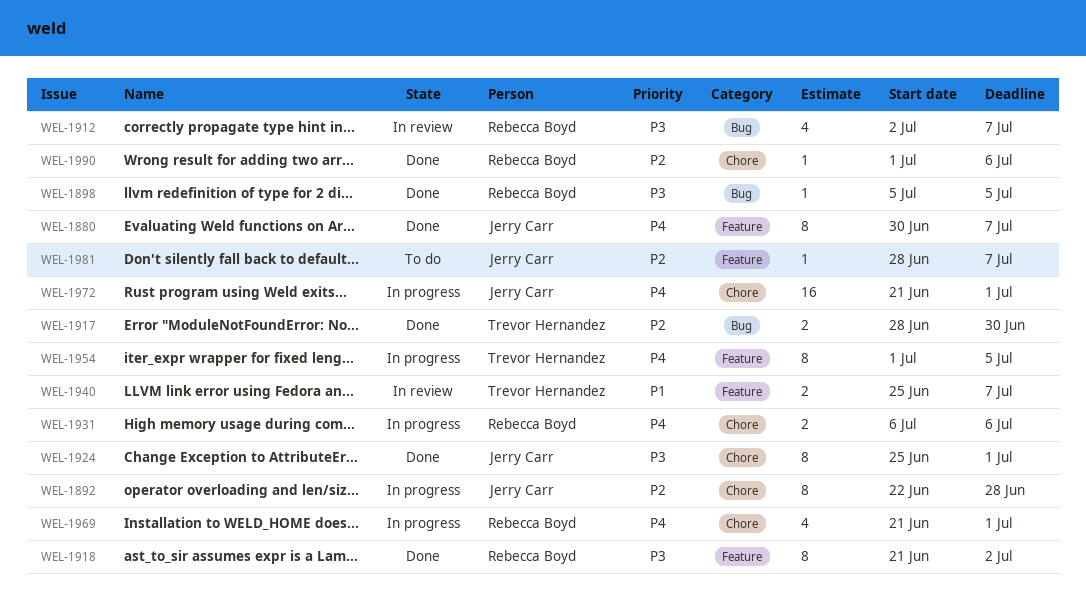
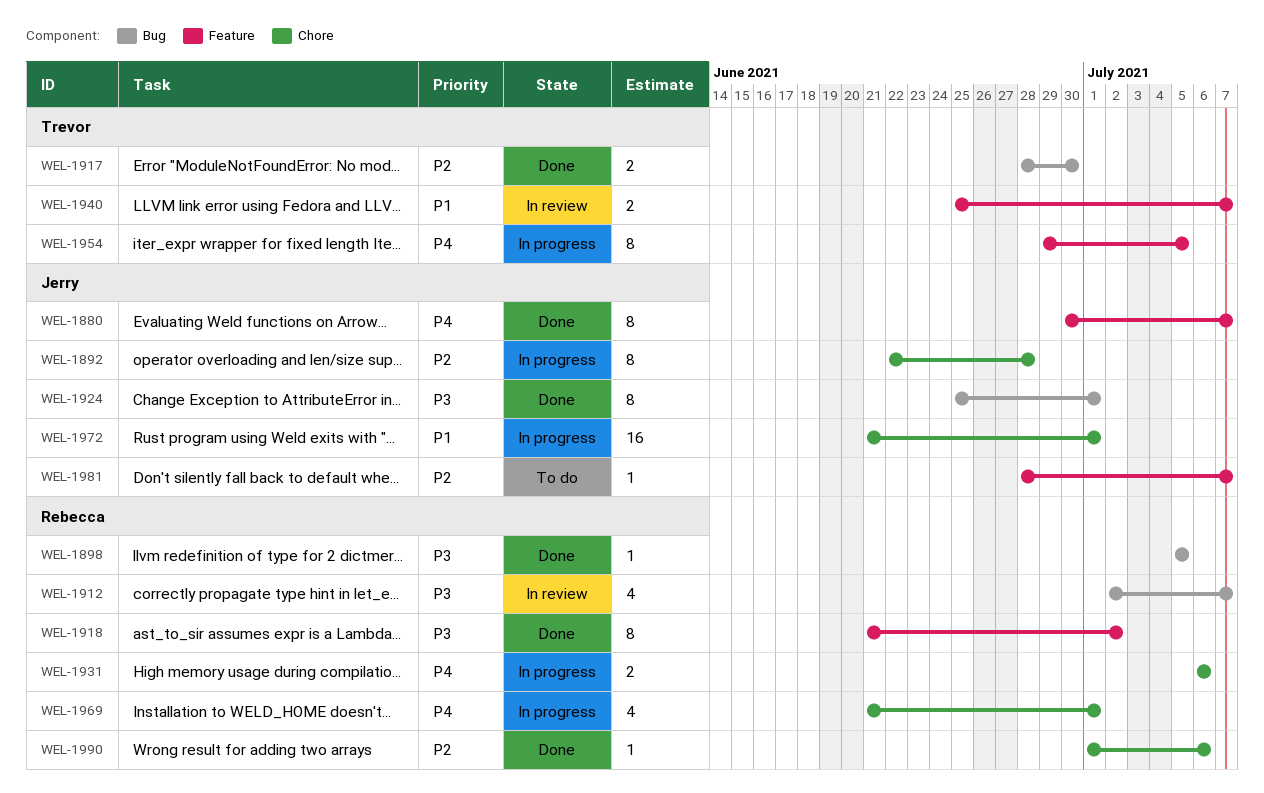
WEL-1924, label: Chore -> Bug
WEL-1954, start: Jul 1 -> Jun 29
WEL-1972, priority: P4 -> P1

